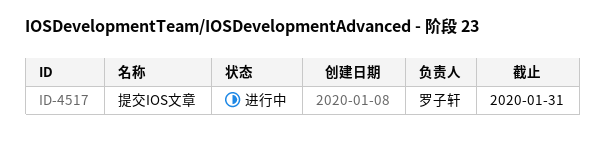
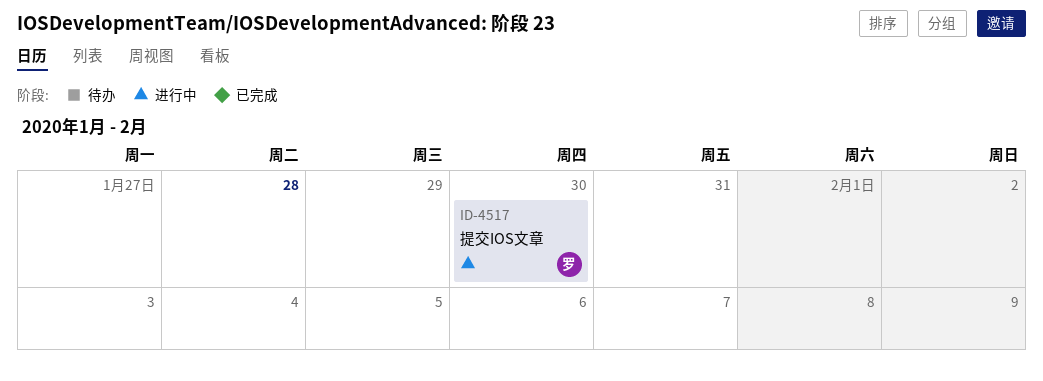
ID-4517, due: Jan 31 -> Jan 30

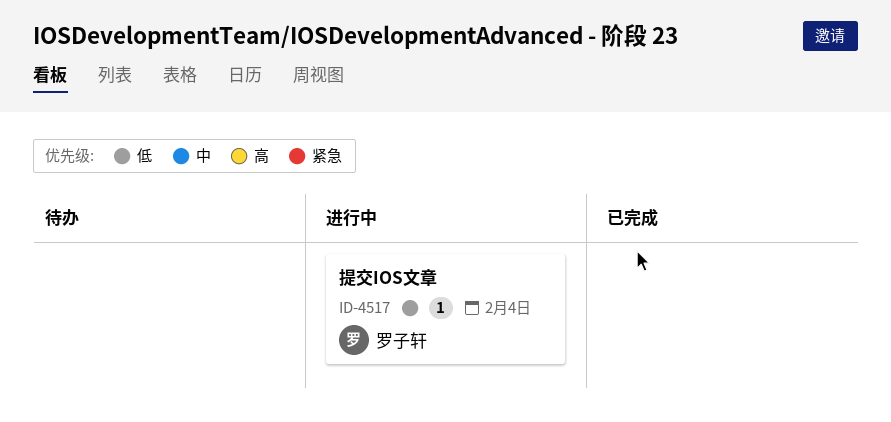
ID-4517, due: Jan 30 -> Feb 4

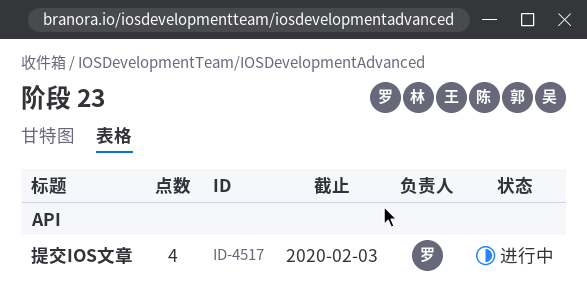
ID-4517, estimate: 1 -> 4
ID-4517, due: Feb 4 -> Feb 3

